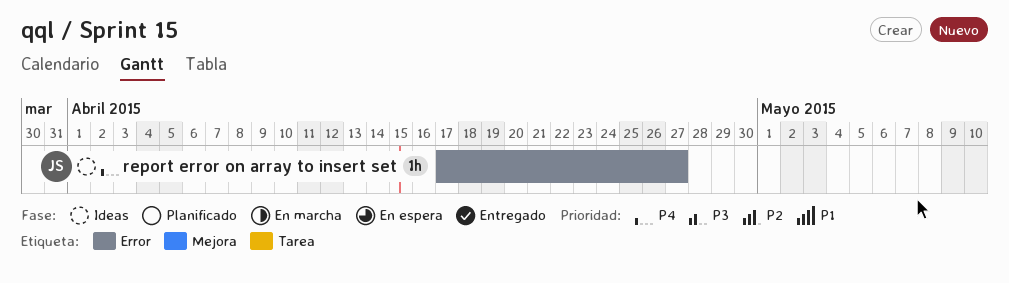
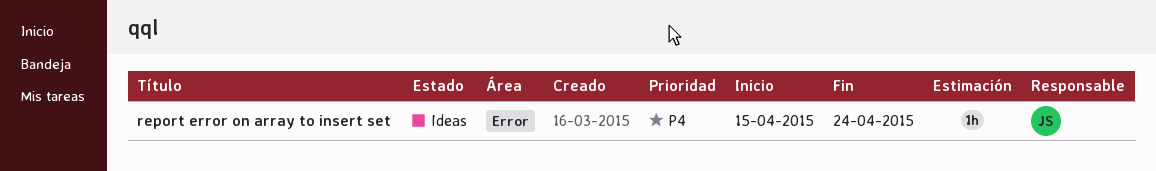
report error on array to insert set, start: Apr 17 -> Apr 15
report error on array to insert set, due: Apr 27 -> Apr 24

